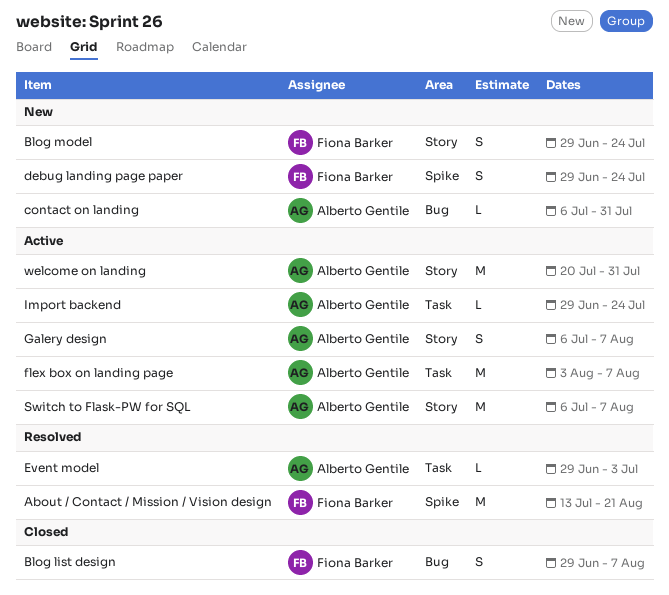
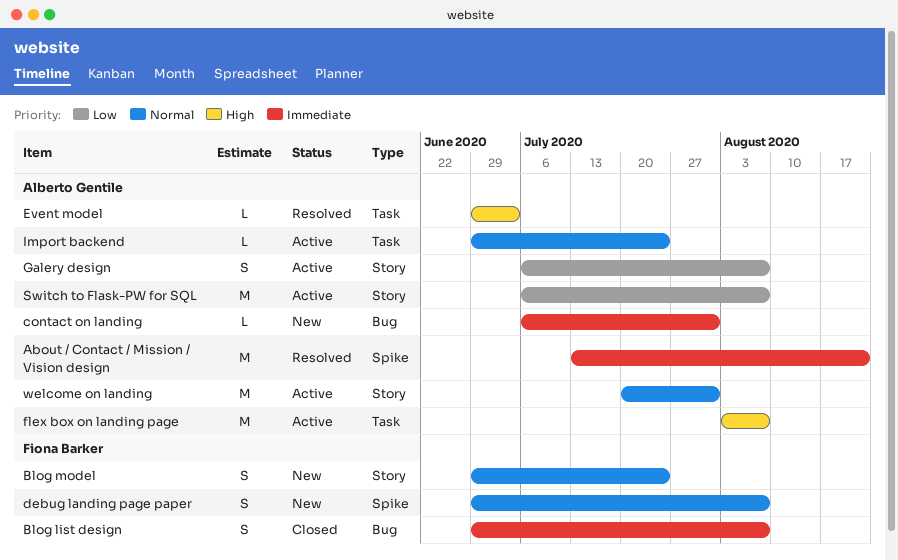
About / Contact / Mission / Vision design, owner: Fiona Barker -> Alberto Gentile
debug landing page paper, due: Jul 24 -> Aug 7

